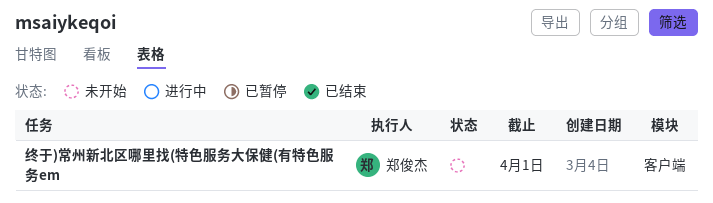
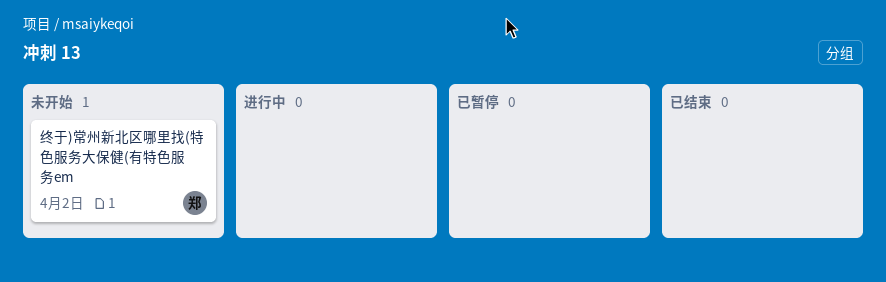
终于)常州新北区哪里找(特色服务大保健(有特色服务em, due: Apr 1 -> Apr 2

